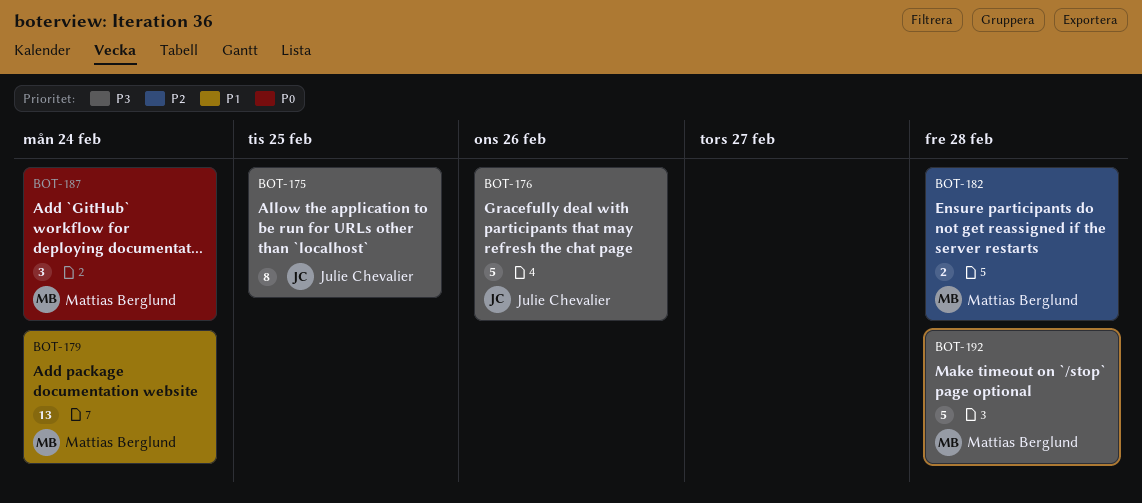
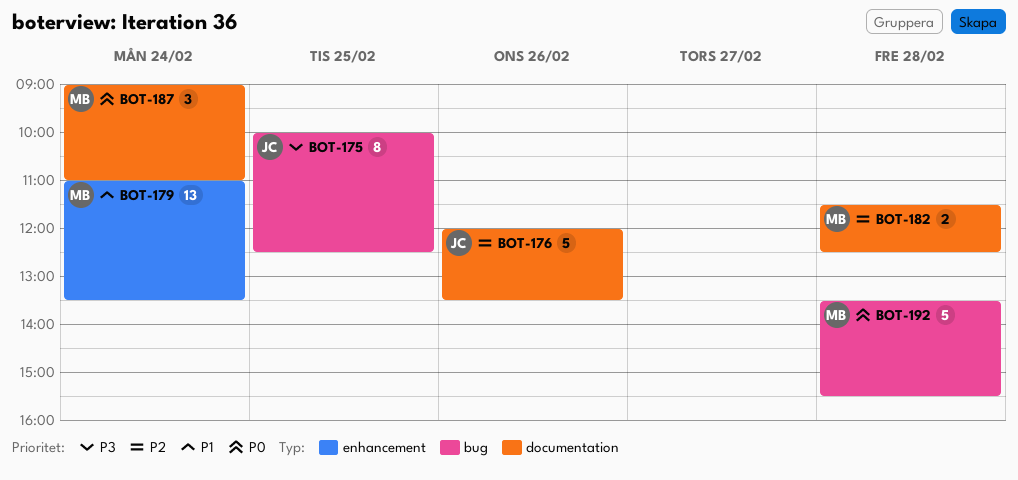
BOT-176, priority: P3 -> P2
BOT-192, priority: P3 -> P0

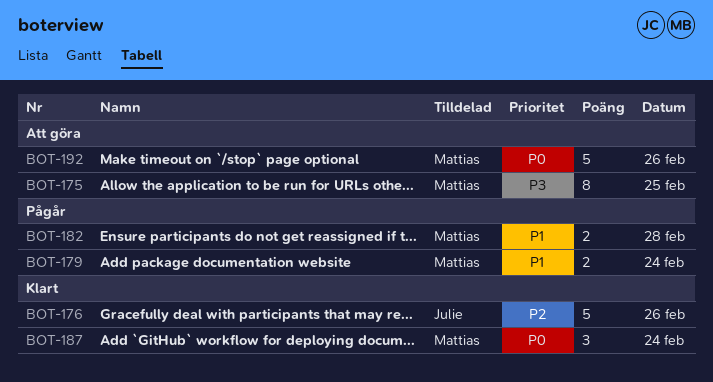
BOT-175, owner: Julie -> Mattias
BOT-179, estimate: 13 -> 2
BOT-182, priority: P2 -> P1
BOT-192, day: Feb 28 -> Feb 26

